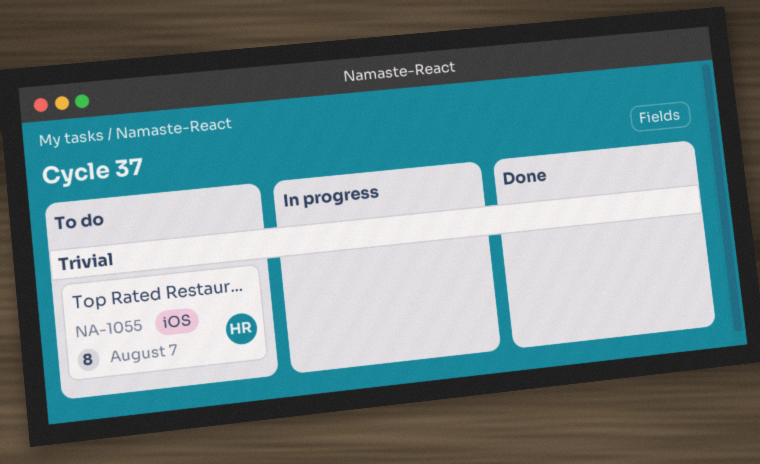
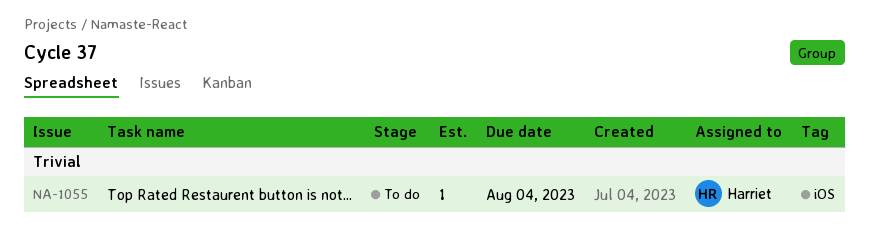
NA-1055, estimate: 8 -> 1
NA-1055, due: Aug 7 -> Aug 4

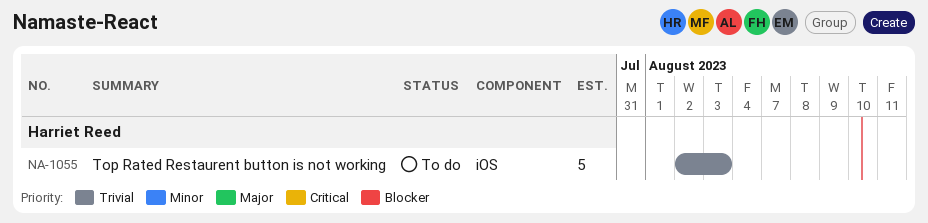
NA-1055, estimate: 1 -> 5
NA-1055, due: Aug 4 -> Aug 3

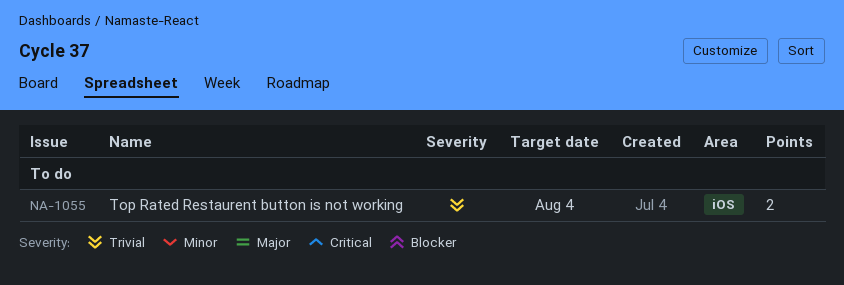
NA-1055, estimate: 5 -> 2
NA-1055, due: Aug 3 -> Aug 4

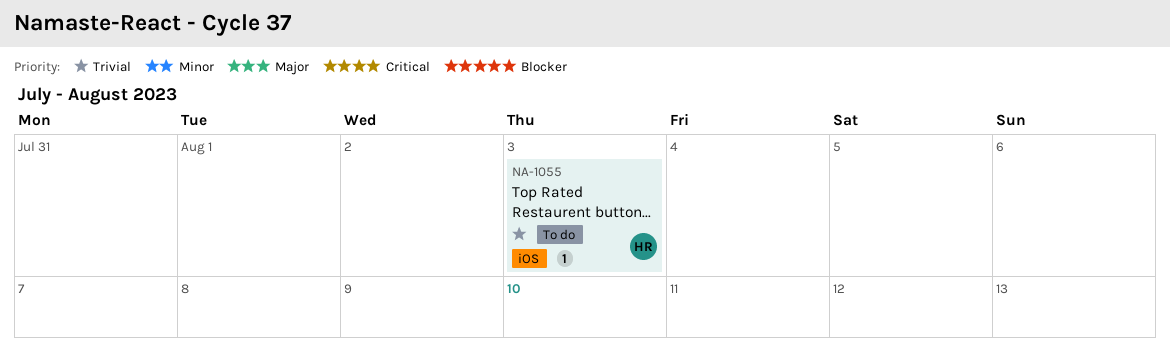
NA-1055, estimate: 2 -> 1
NA-1055, due: Aug 4 -> Aug 3

